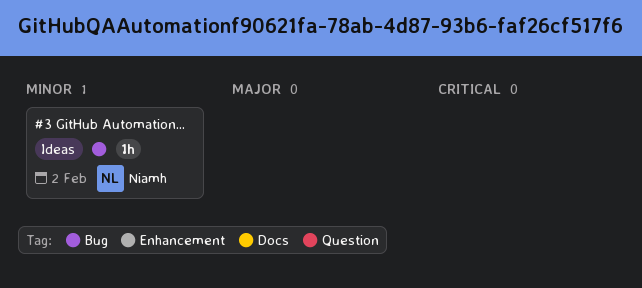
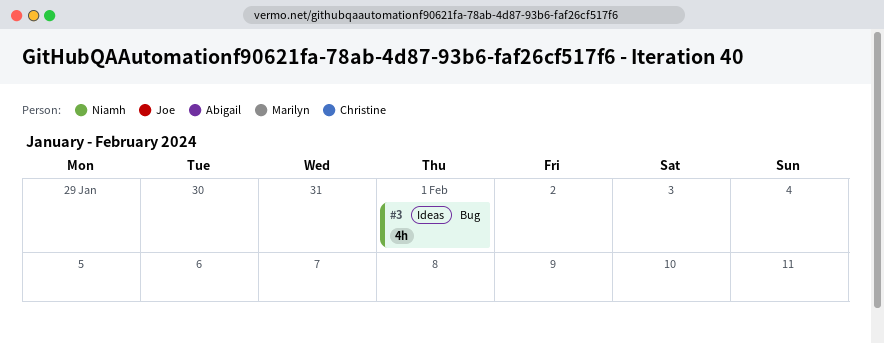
#3, estimate: 1h -> 4h
#3, due: Feb 2 -> Feb 1

